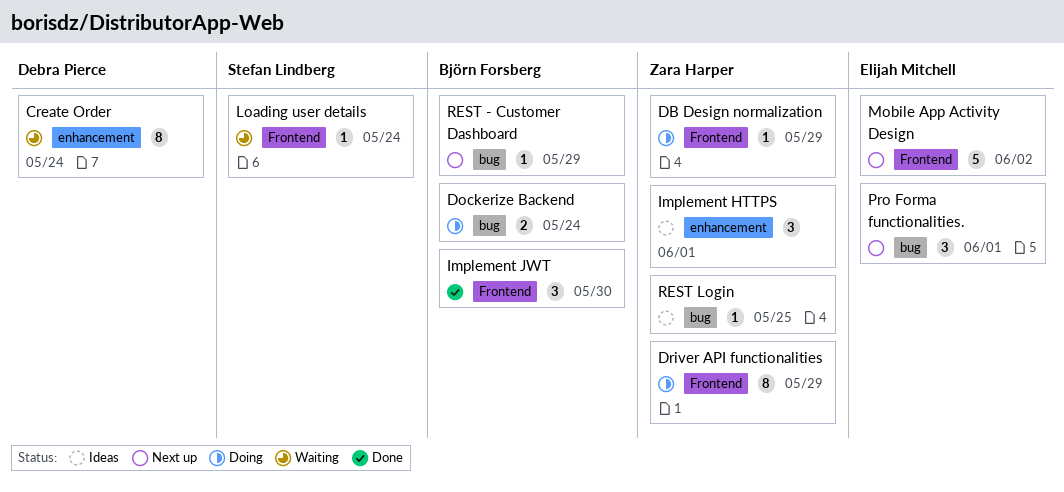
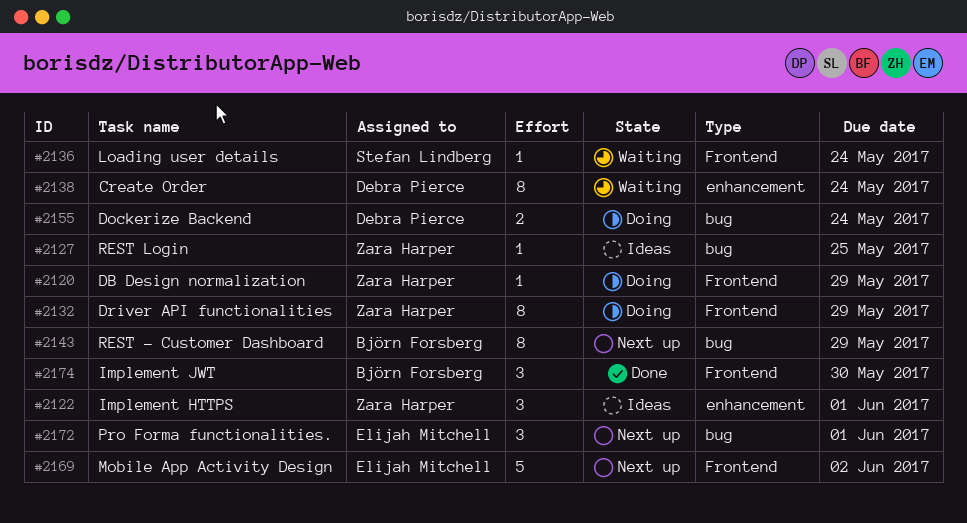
Dockerize Backend, owner: Björn Forsberg -> Debra Pierce
REST - Customer Dashboard, estimate: 1 -> 8

